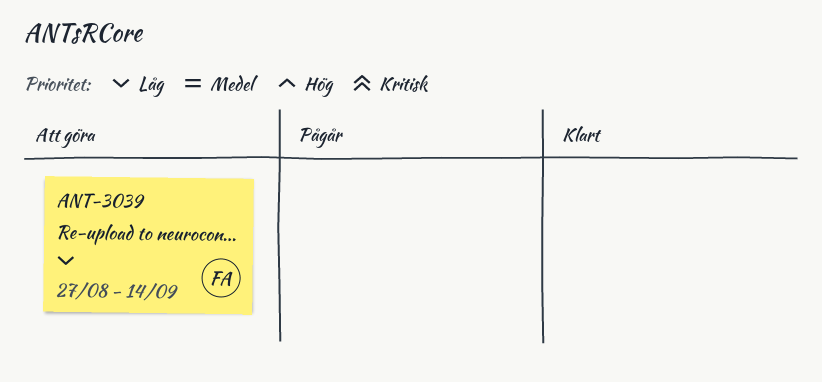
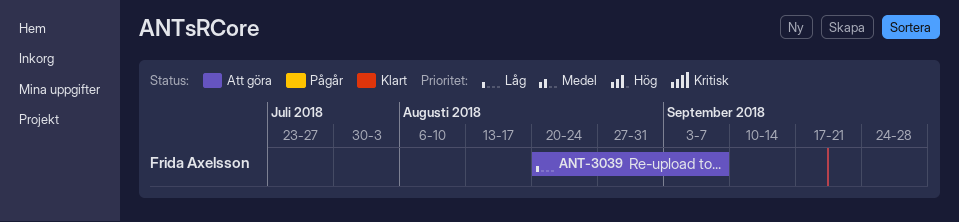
ANT-3039, start: Aug 27 -> Aug 20
ANT-3039, due: Sep 14 -> Sep 7

